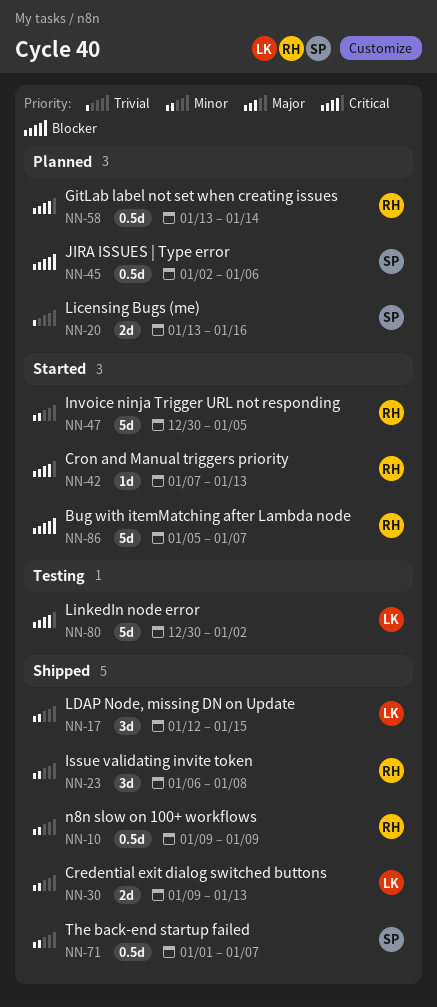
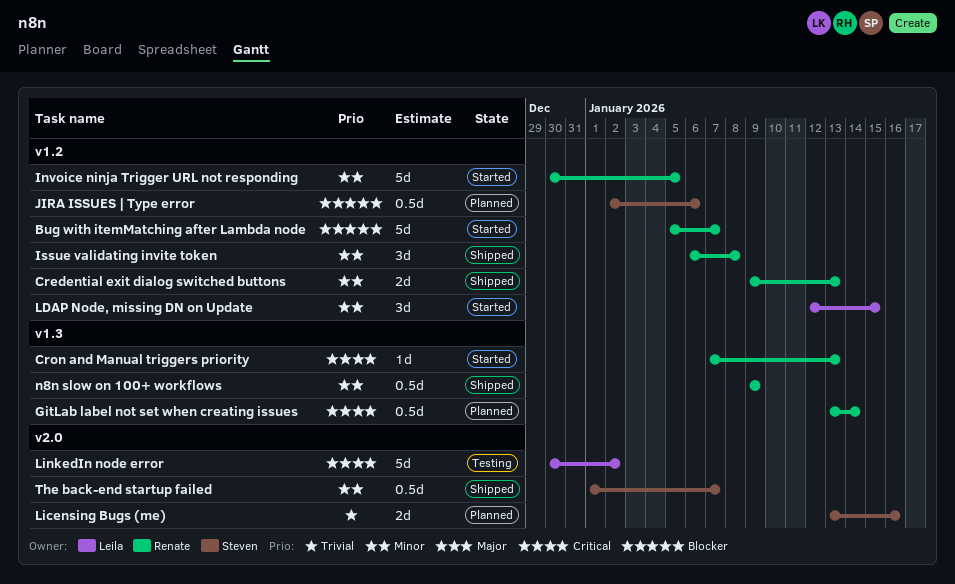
Credential exit dialog switched buttons, owner: Leila -> Renate
LDAP Node, missing DN on Update, status: Shipped -> Started

